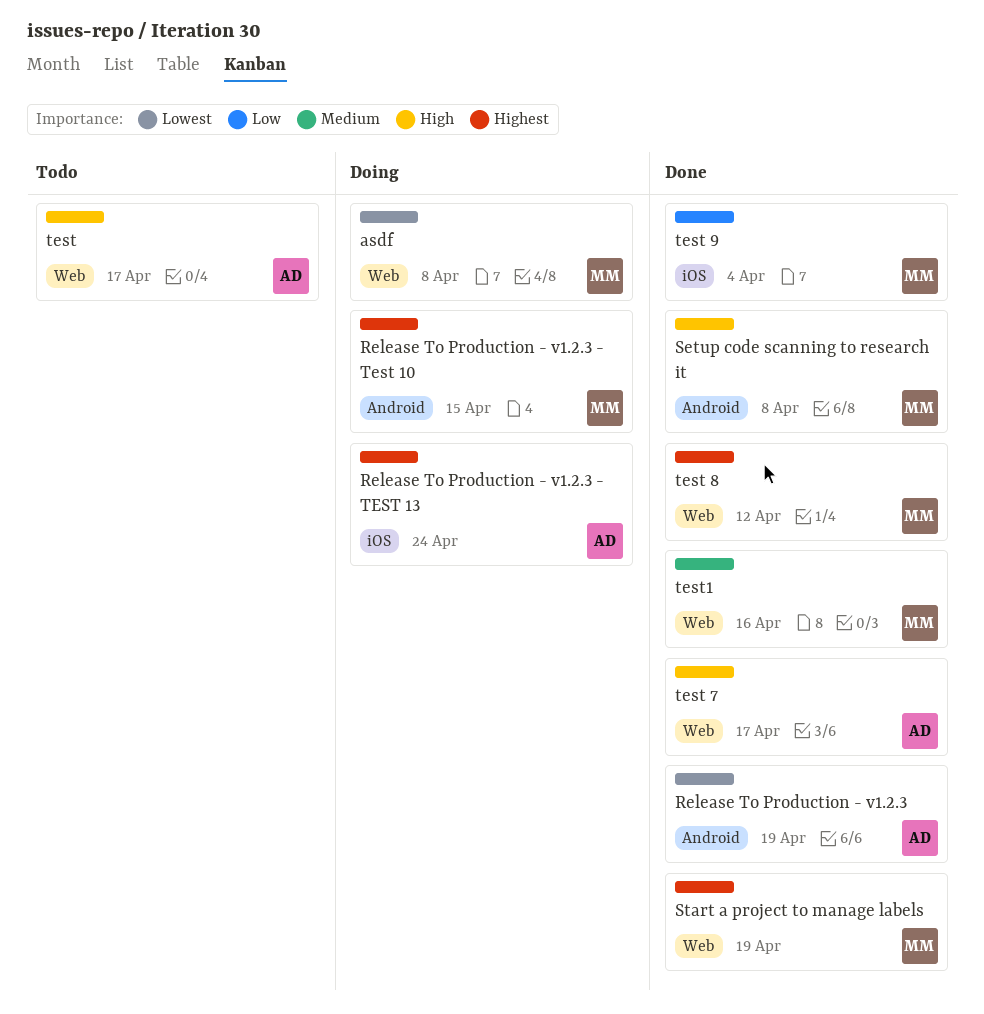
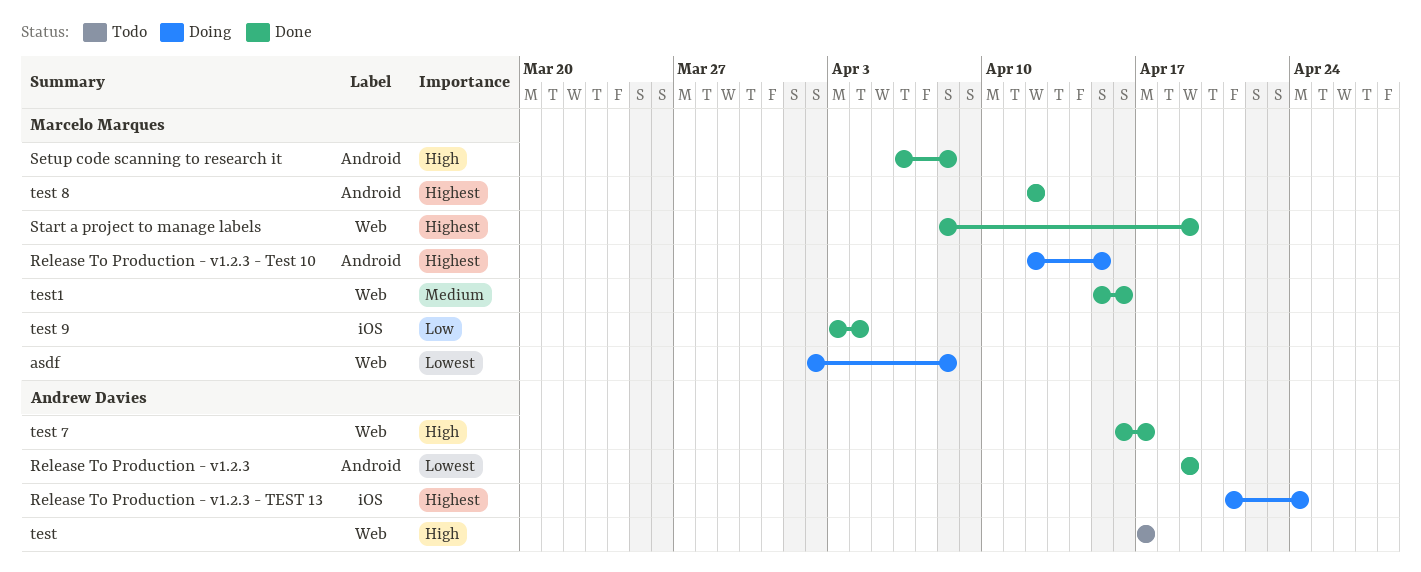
test 8, label: Web -> Android

